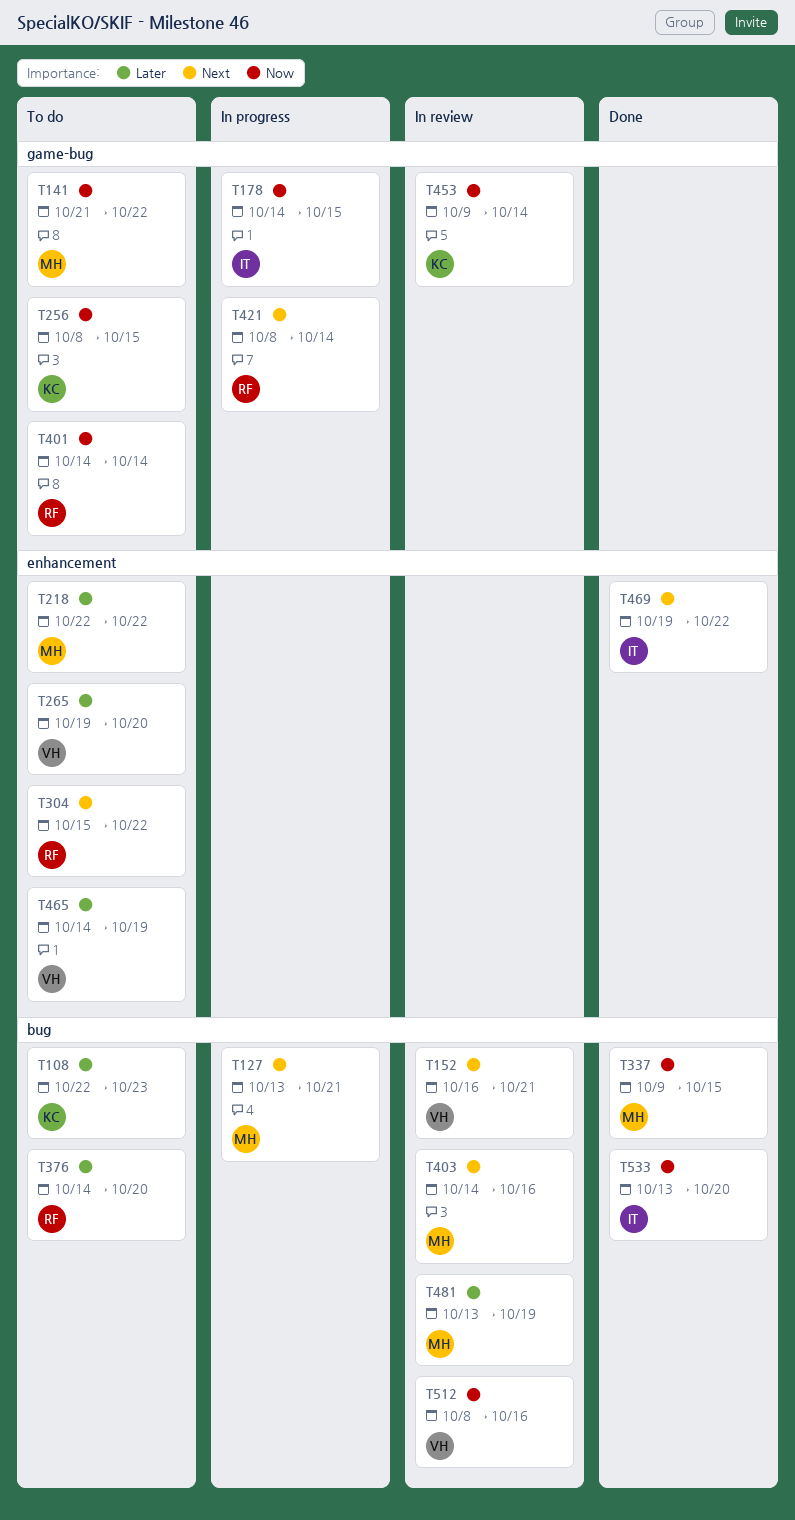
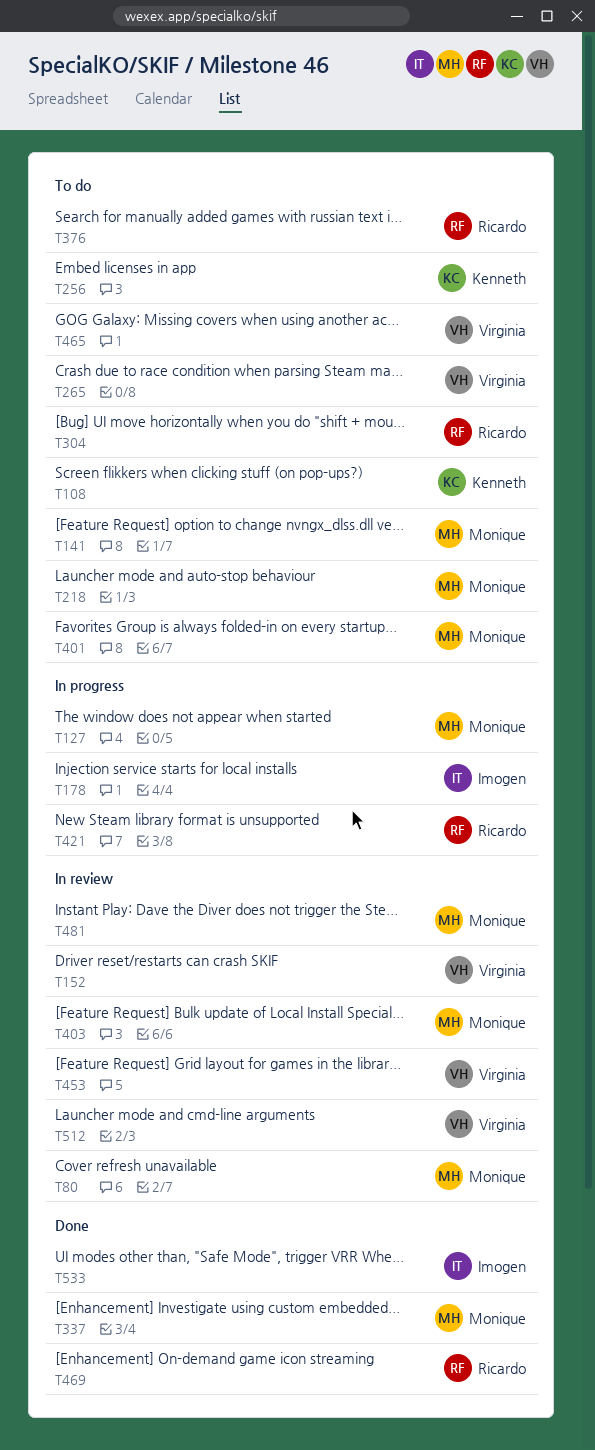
T80: none -> present
T401, owner: Ricardo -> Monique
T453, owner: Kenneth -> Virginia
T469, owner: Imogen -> Ricardo

